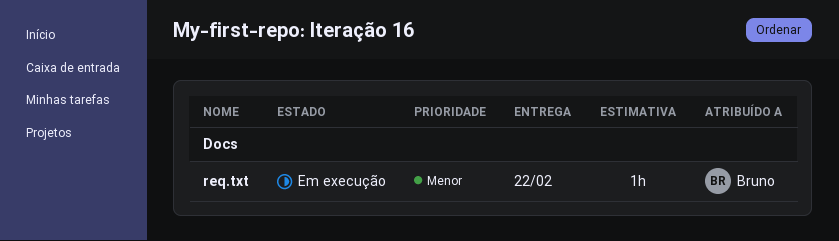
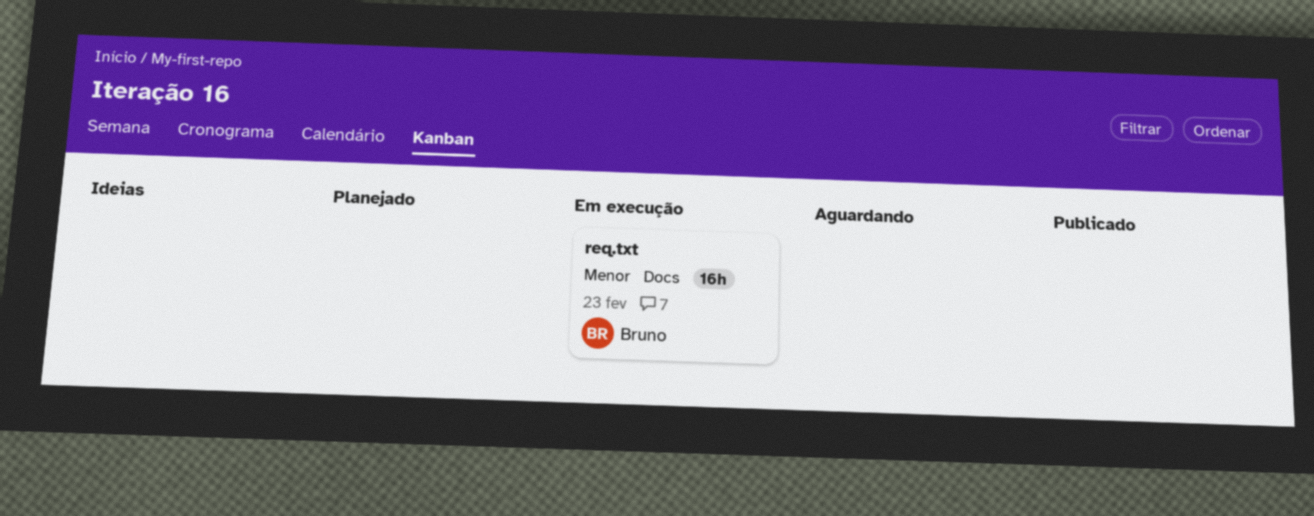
req.txt, estimate: 1h -> 16h
req.txt, due: Feb 22 -> Feb 23

